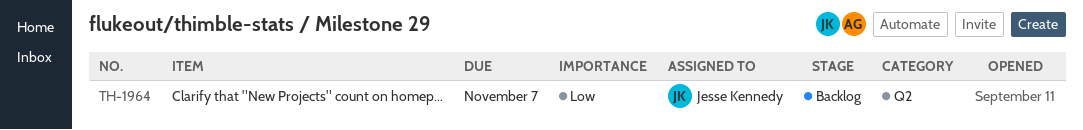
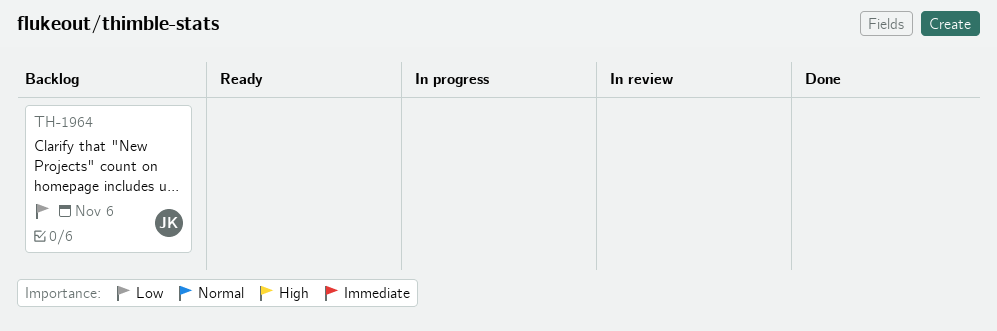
TH-1964, due: Nov 7 -> Nov 6

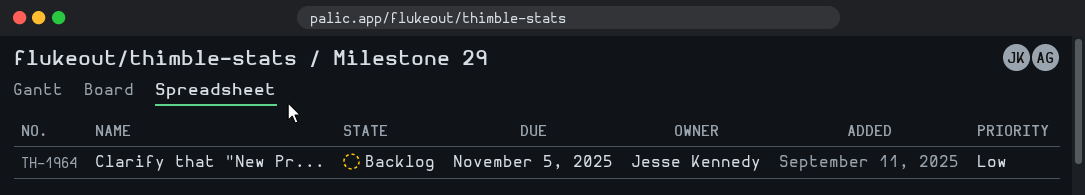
TH-1964, due: Nov 6 -> Nov 5

